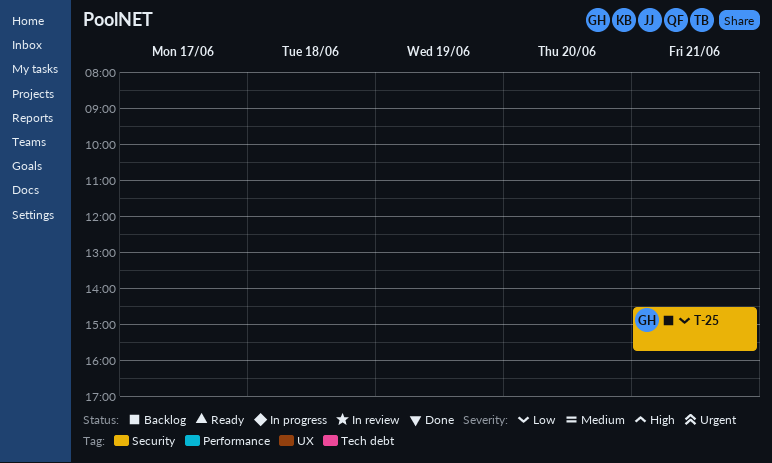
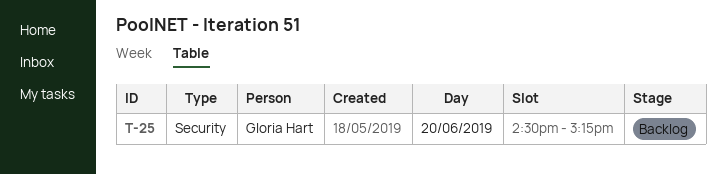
T-25, day: Jun 21 -> Jun 20
T-25, ends: 15:45 -> 15:15

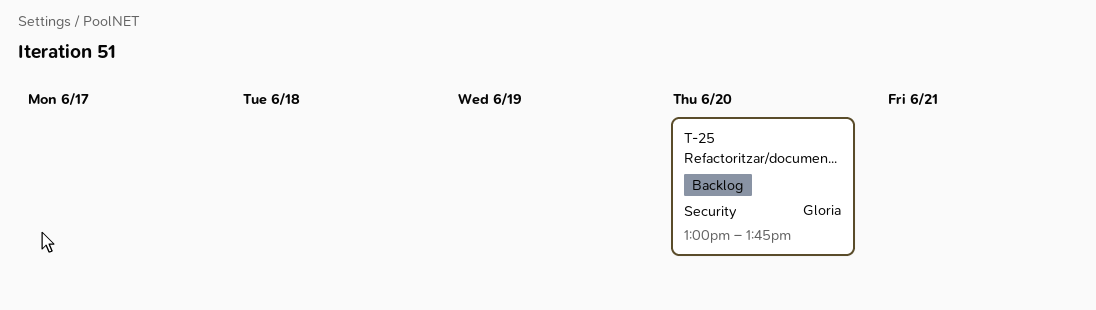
T-25, begins: 14:30 -> 13:00
T-25, ends: 15:15 -> 13:45

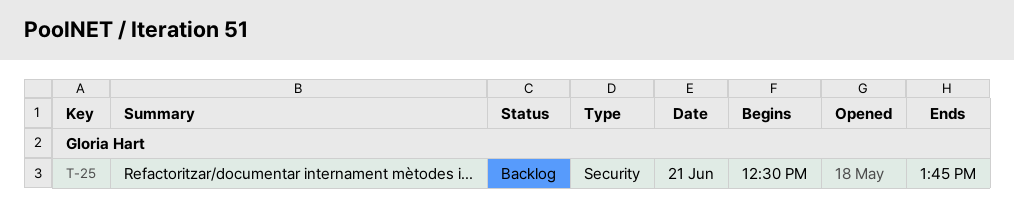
T-25, day: Jun 20 -> Jun 21
T-25, begins: 13:00 -> 12:30

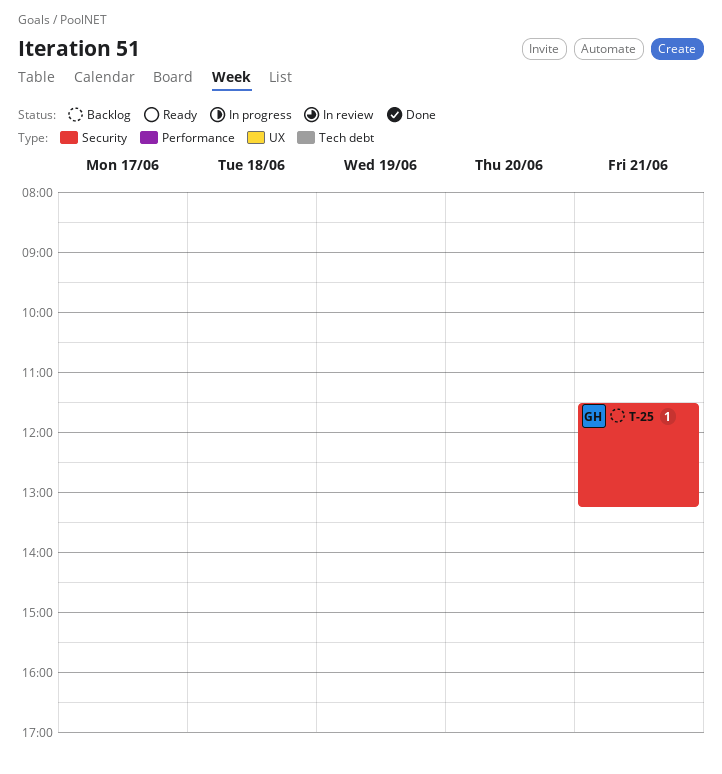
T-25, begins: 12:30 -> 11:30
T-25, ends: 13:45 -> 13:15

